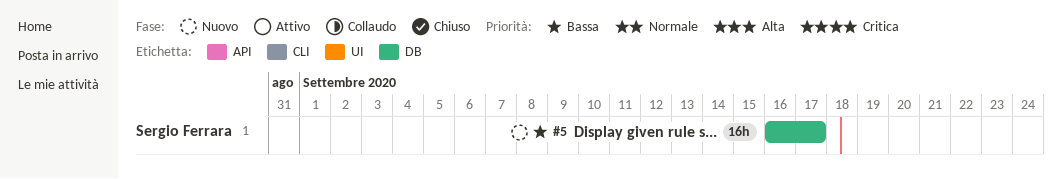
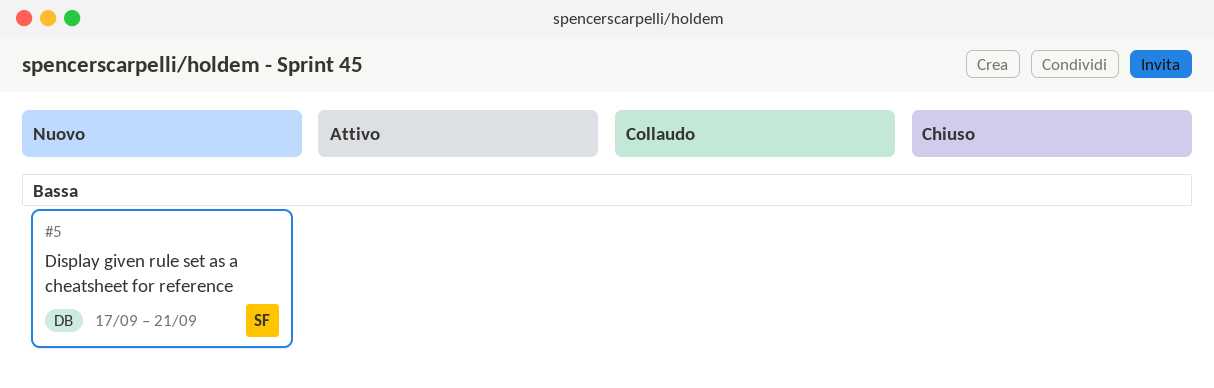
#5, start: Sep 16 -> Sep 17
#5, due: Sep 17 -> Sep 21

